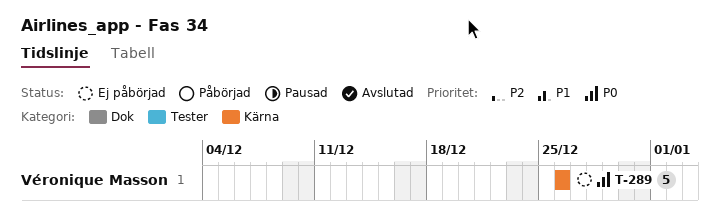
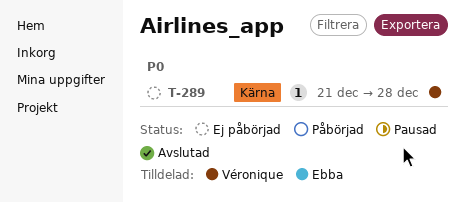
T-289, estimate: 5 -> 1
T-289, start: Dec 26 -> Dec 21
T-289, due: Dec 26 -> Dec 28

